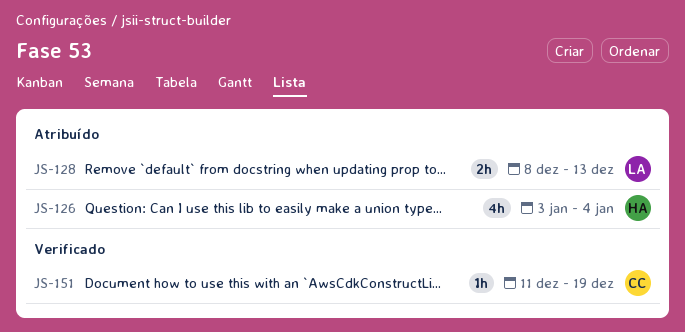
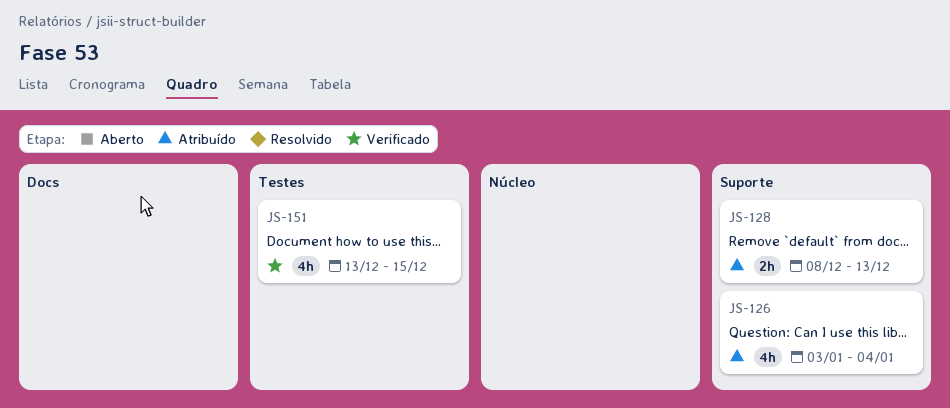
JS-151, estimate: 1h -> 4h
JS-151, start: Dec 11 -> Dec 13
JS-151, due: Dec 19 -> Dec 15

